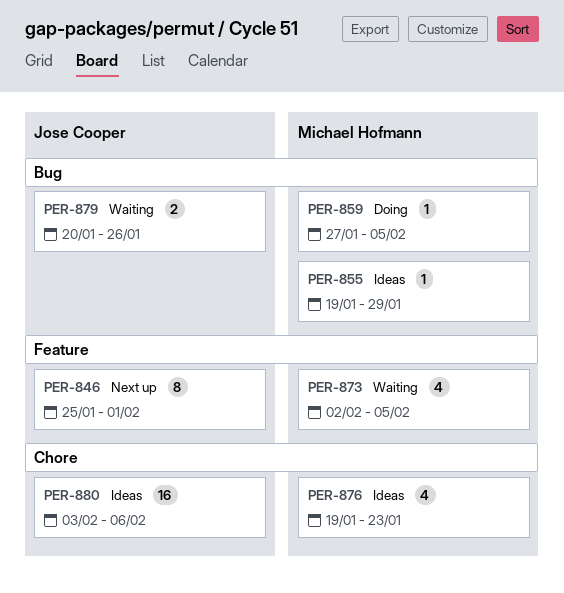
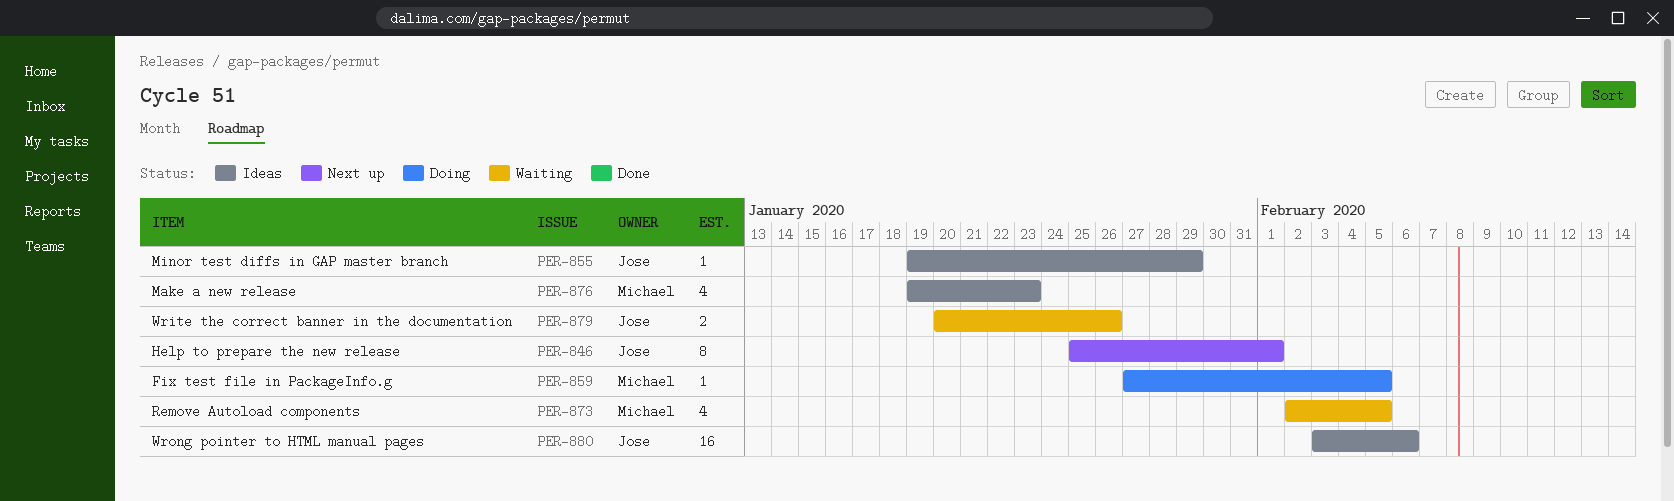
PER-855, owner: Michael Hofmann -> Jose Cooper

